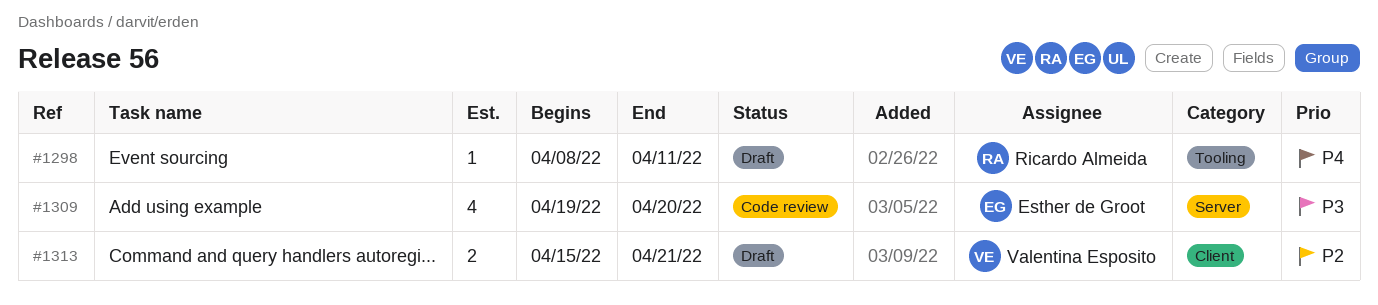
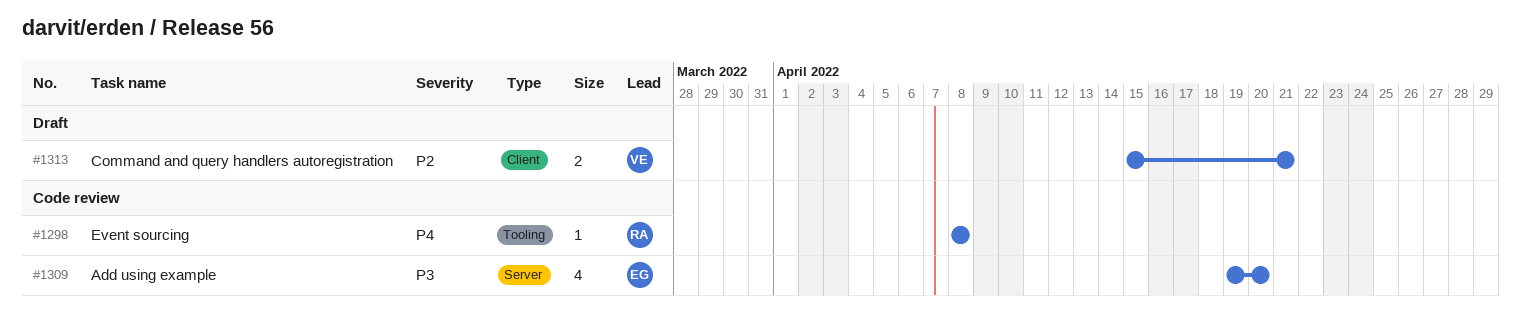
#1298, status: Draft -> Code review
#1298, due: Apr 11 -> Apr 8

